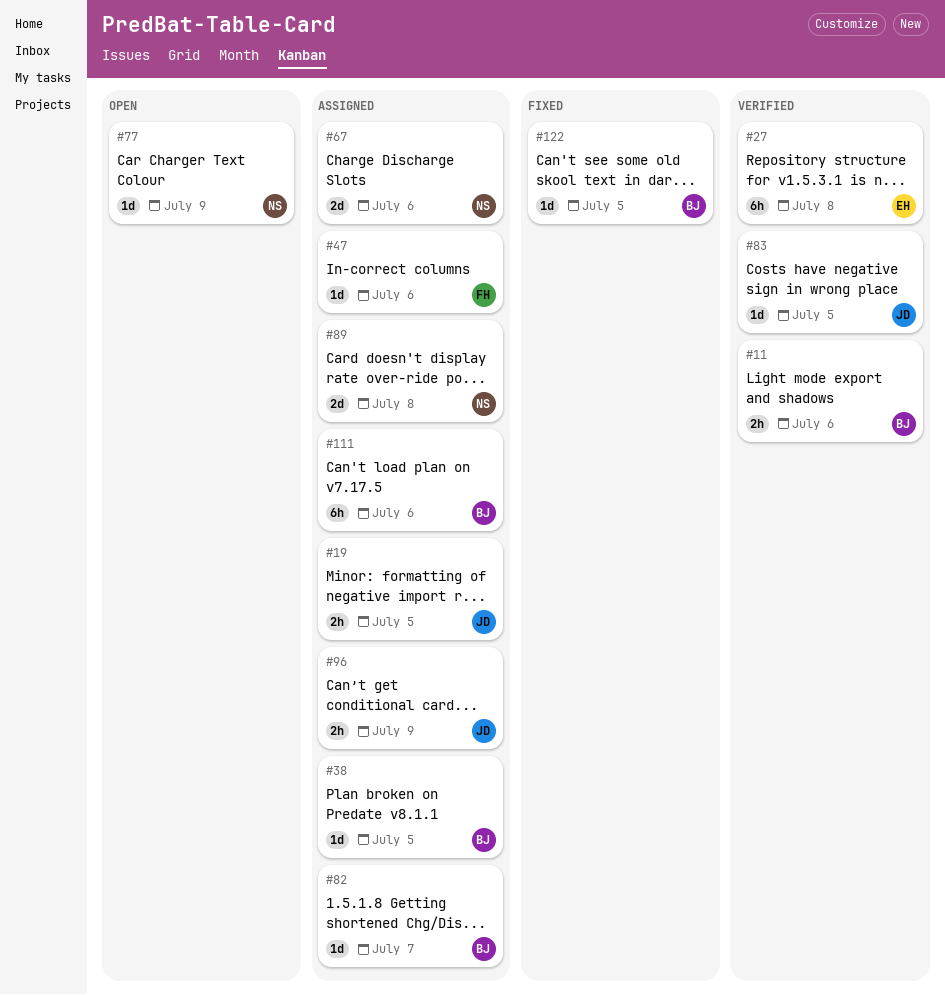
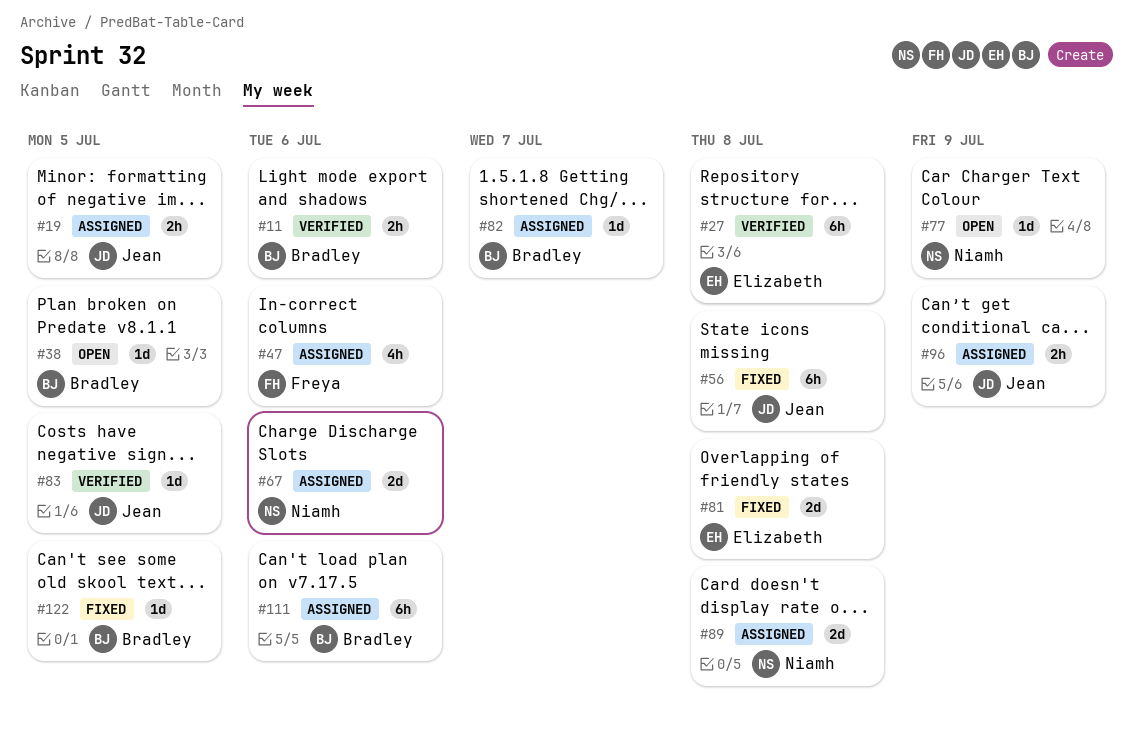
#38, status: Assigned -> Open
#47, estimate: 1d -> 4h
#56: none -> present
#81: none -> present

